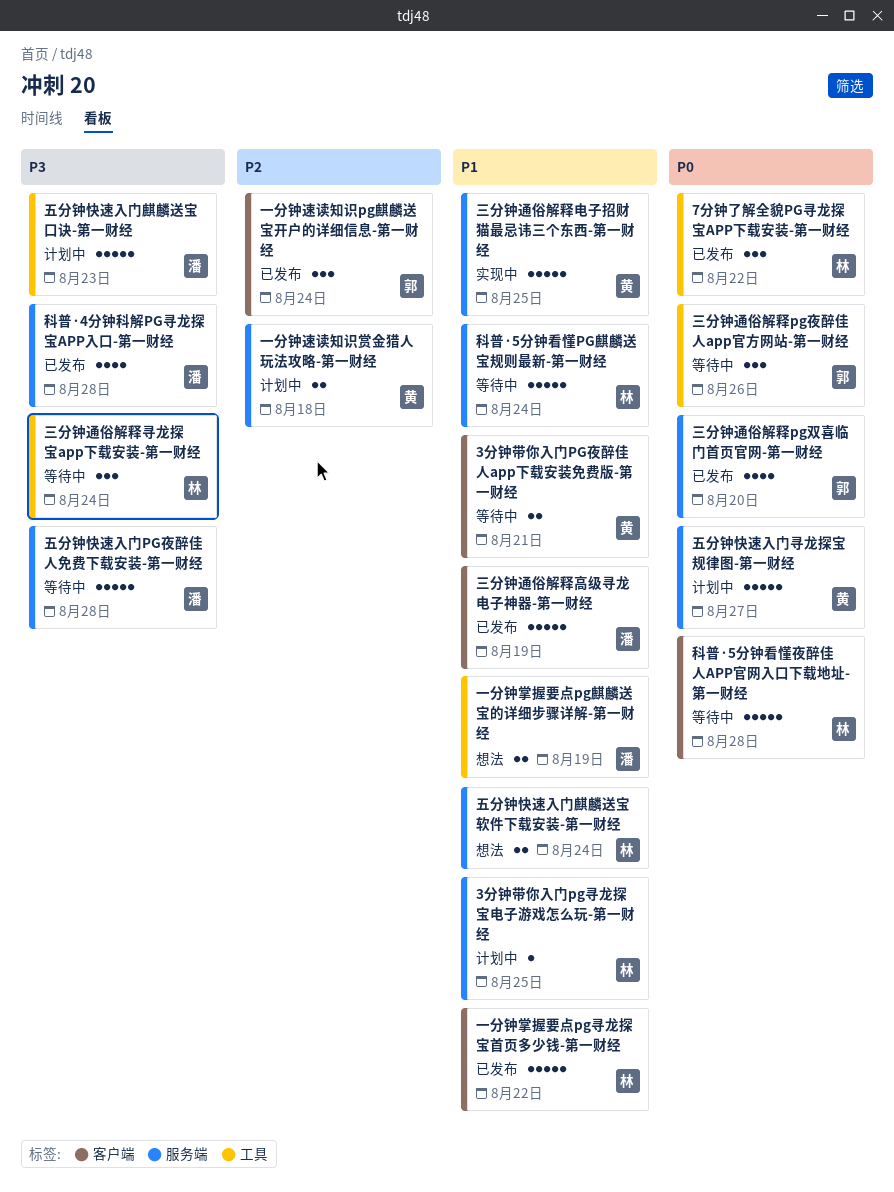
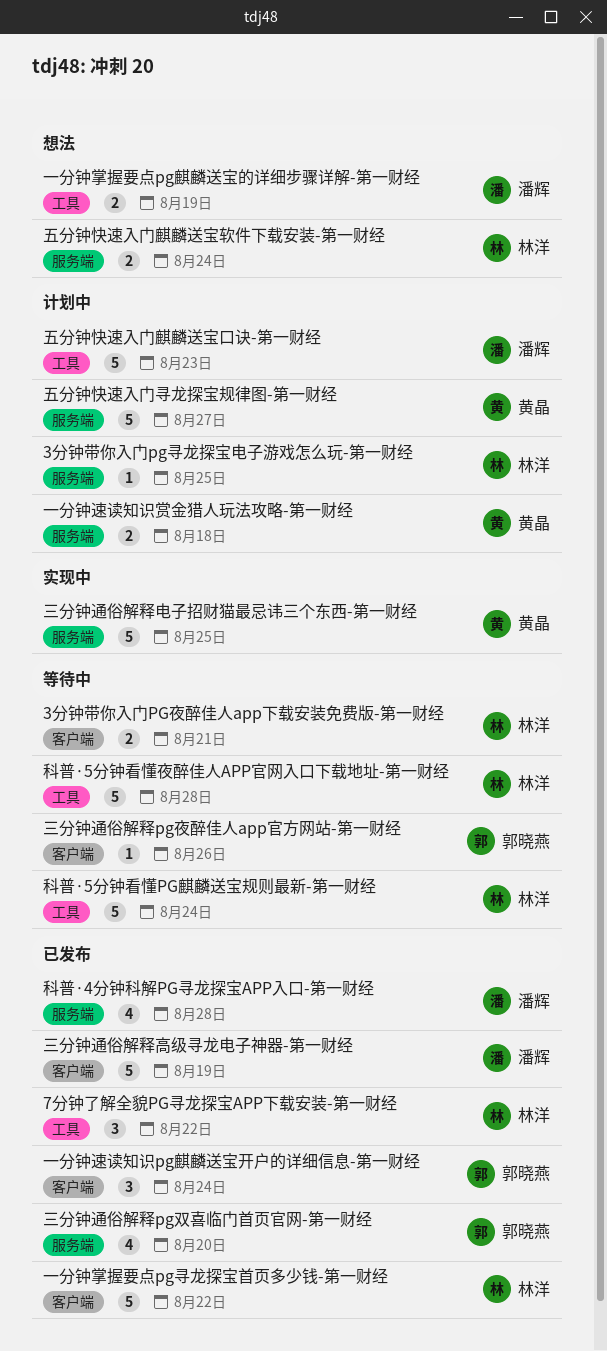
3分钟带你入门PG夜醉佳人app下载安装免费版-第一财经, owner: 黄晶 -> 林洋
三分钟通俗解释pg夜醉佳人app官方网站-第一财经, label: 工具 -> 客户端
三分钟通俗解释pg夜醉佳人app官方网站-第一财经, estimate: 3 -> 1
三分钟通俗解释寻龙探宝app下载安装-第一财经: present -> none
五分钟快速入门PG夜醉佳人免费下载安装-第一财经: present -> none
科普·5分钟看懂PG麒麟送宝规则最新-第一财经, label: 服务端 -> 工具
科普·5分钟看懂夜醉佳人APP官网入口下载地址-第一财经, label: 客户端 -> 工具

